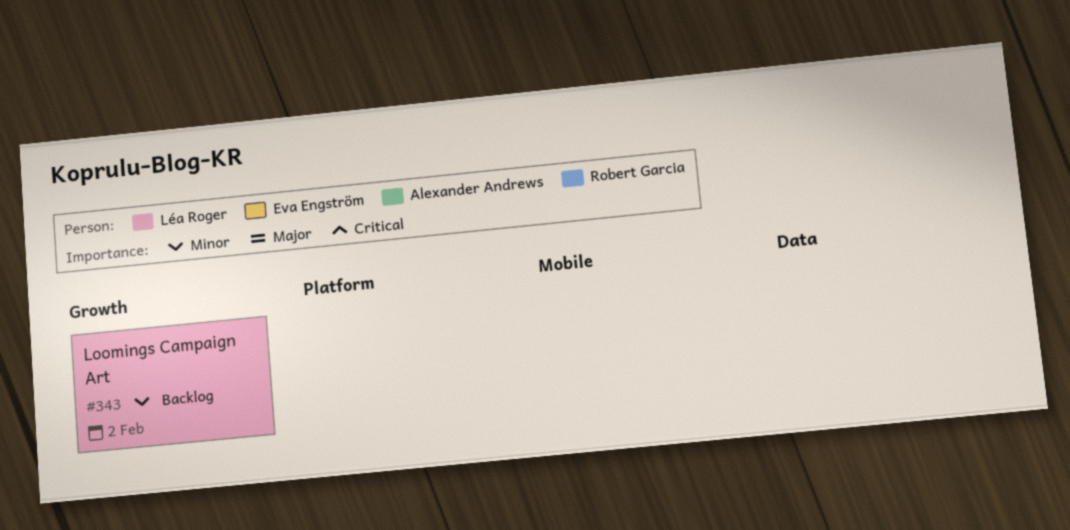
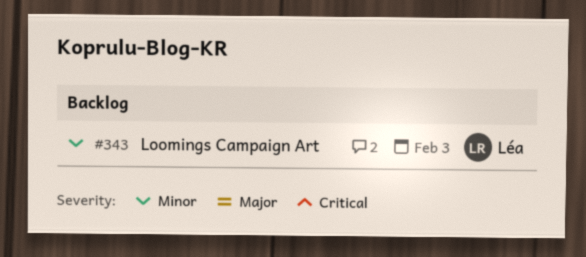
#343, due: Feb 2 -> Feb 3

